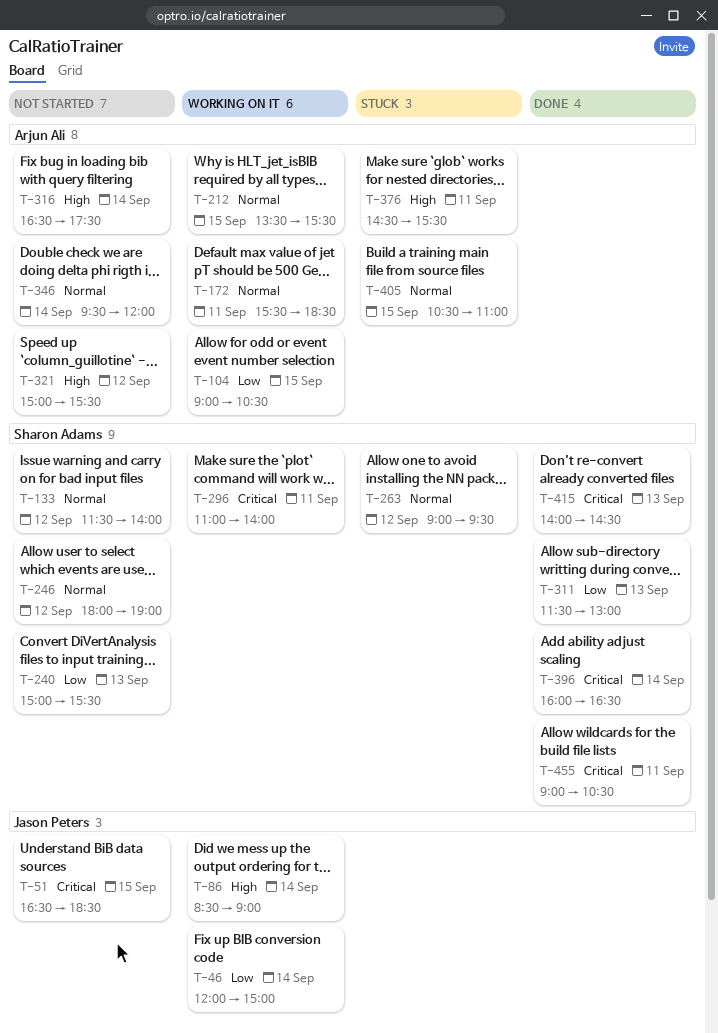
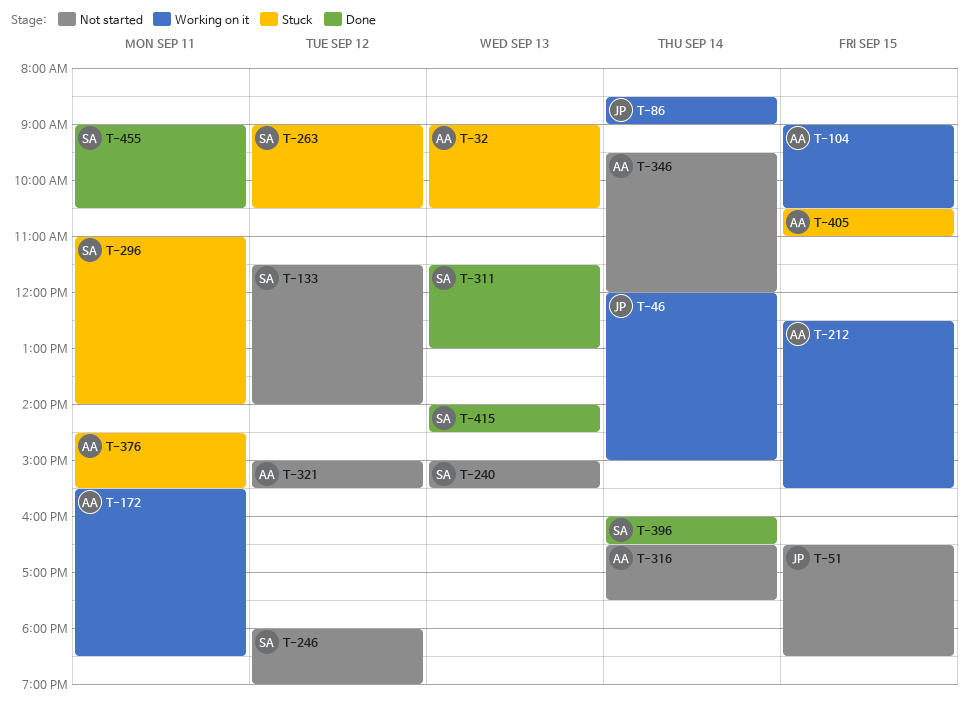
T-32: none -> present
T-212, begins: 13:30 -> 12:30
T-263, ends: 09:30 -> 10:30
T-296, status: Working on it -> Stuck

